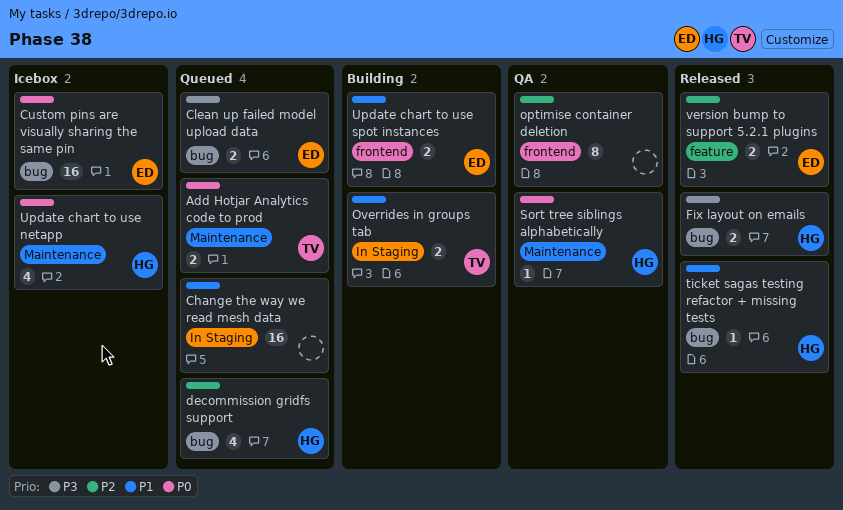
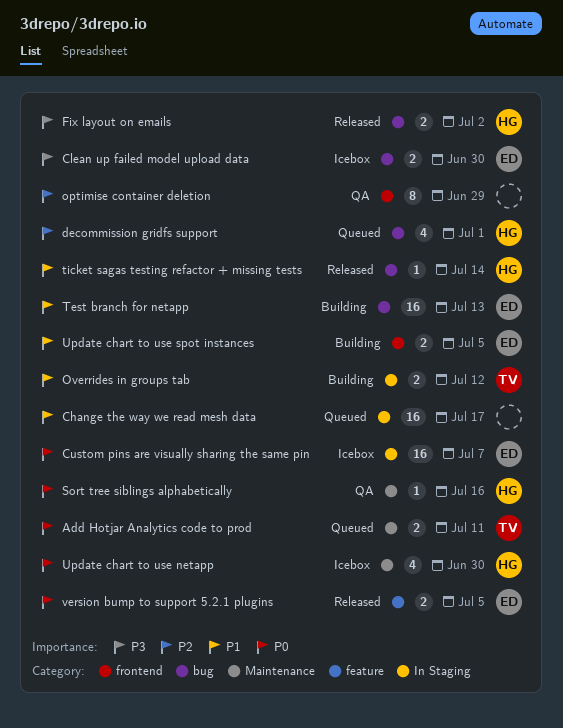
Clean up failed model upload data, status: Queued -> Icebox
Custom pins are visually sharing the same pin, label: bug -> In Staging
Test branch for netapp: none -> present
version bump to support 5.2.1 plugins, priority: P2 -> P0

